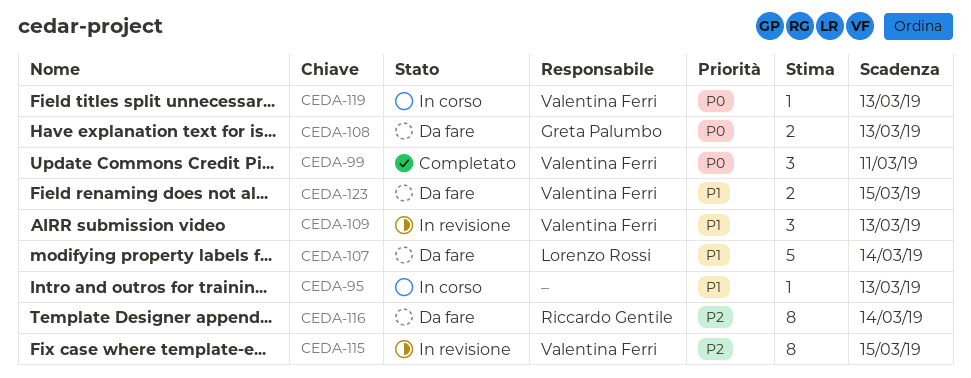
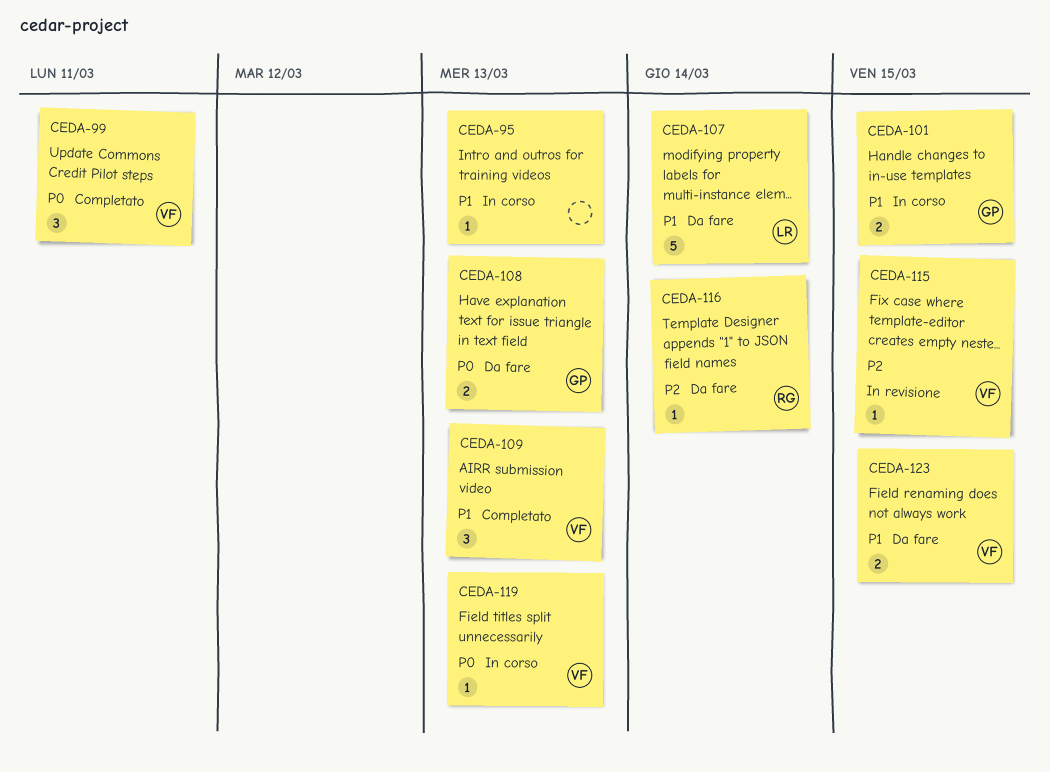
CEDA-101: none -> present
CEDA-109, status: In revisione -> Completato
CEDA-115, estimate: 8 -> 1
CEDA-116, estimate: 8 -> 1

